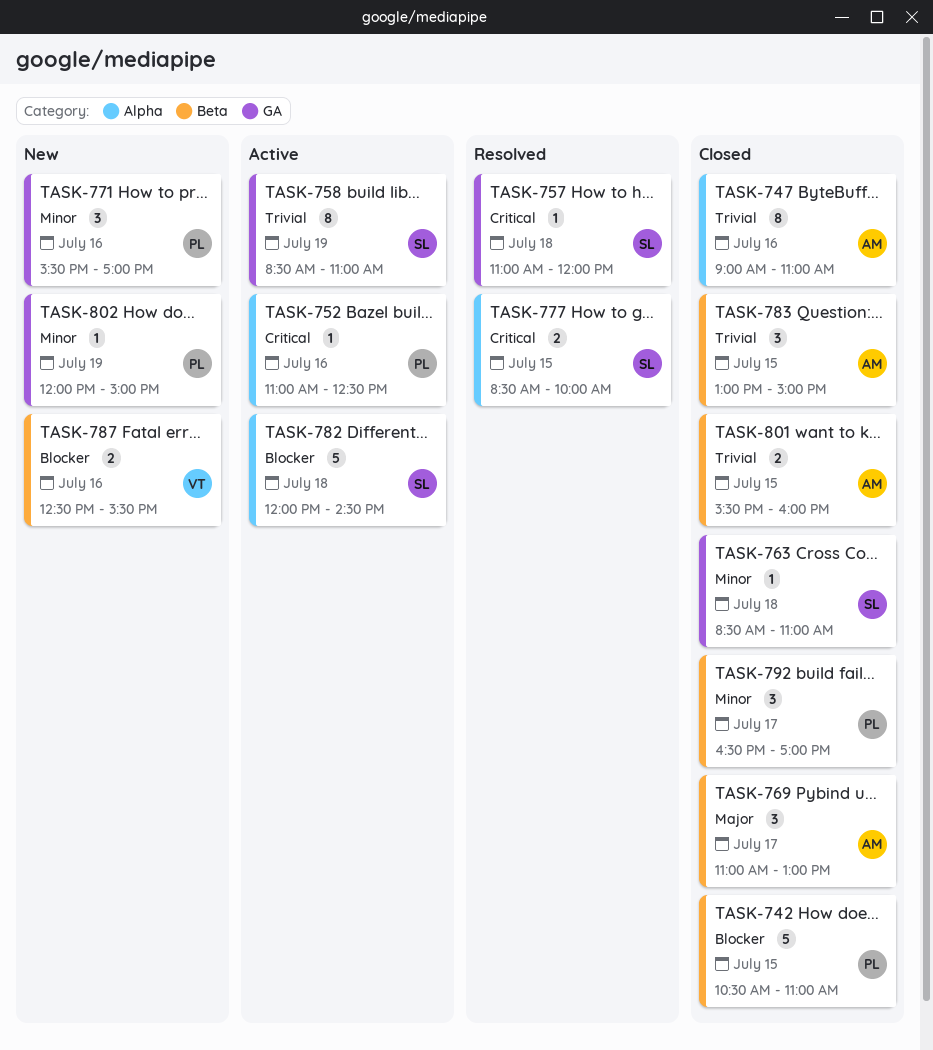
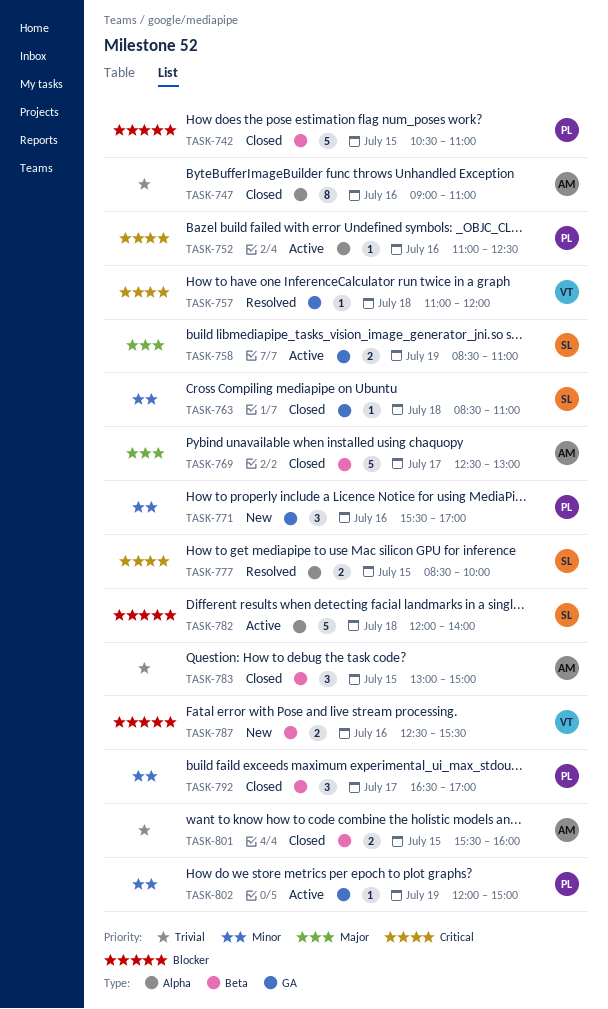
TASK-757, owner: SL -> VT
TASK-758, priority: Trivial -> Major
TASK-758, estimate: 8 -> 2
TASK-769, estimate: 3 -> 5
TASK-769, begins: 11:00 -> 12:30
TASK-782, ends: 14:30 -> 14:00
TASK-802, status: New -> Active

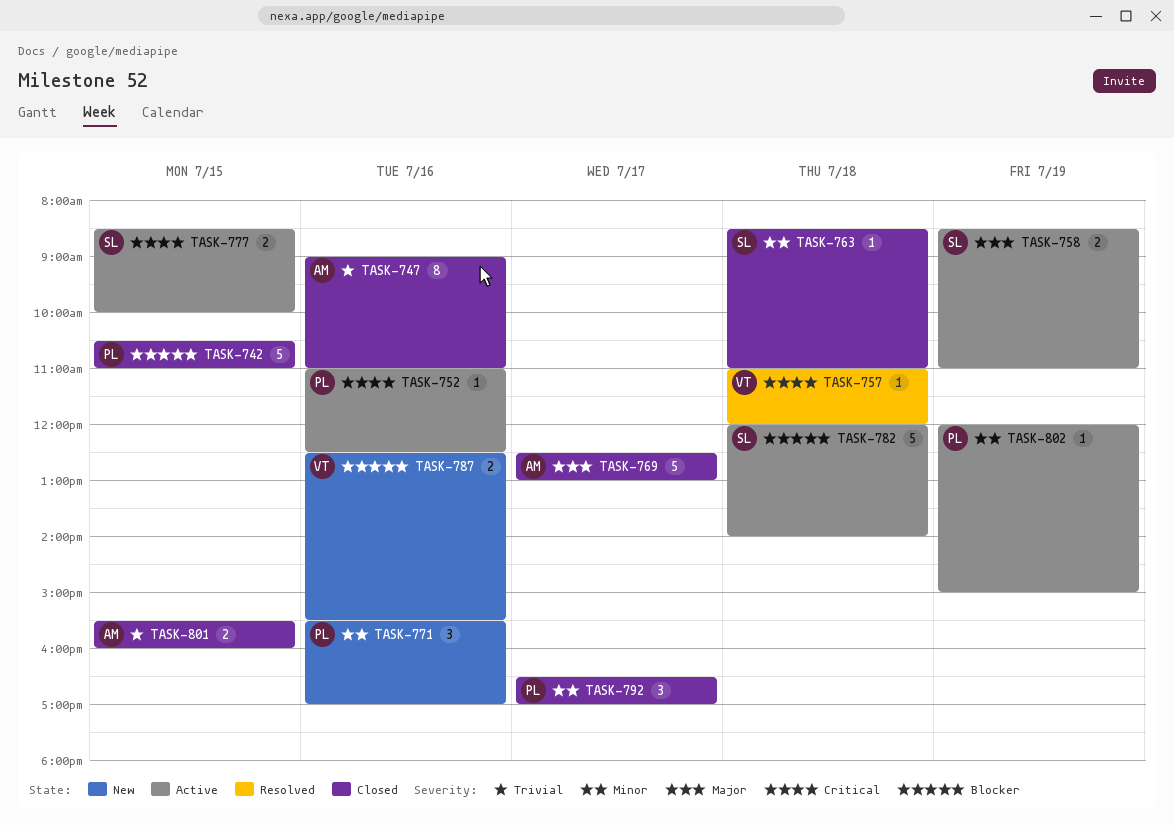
TASK-777, status: Resolved -> Active
TASK-783: present -> none

